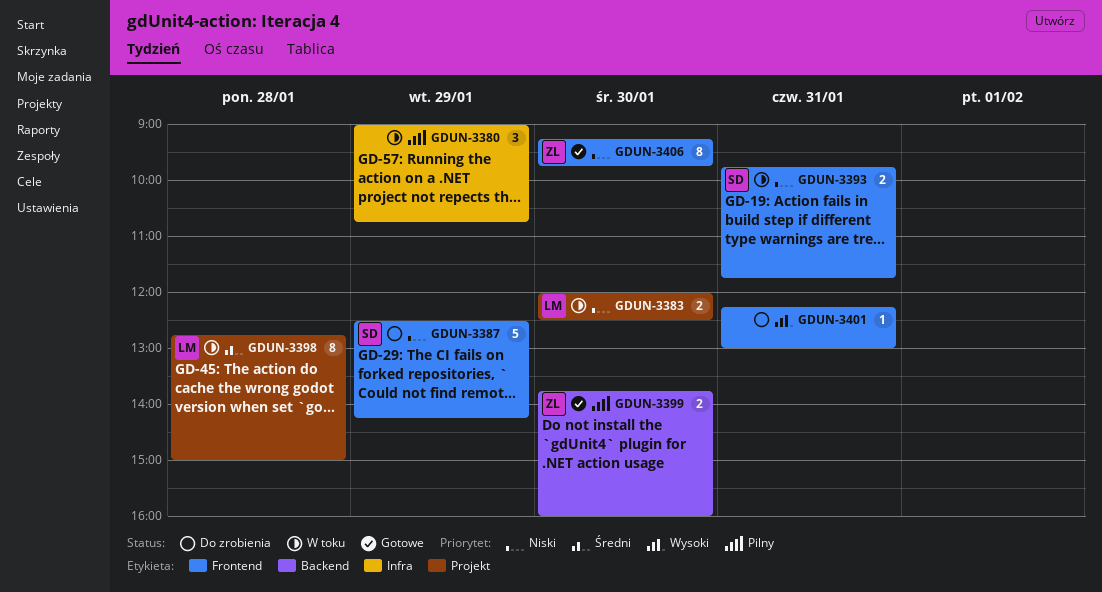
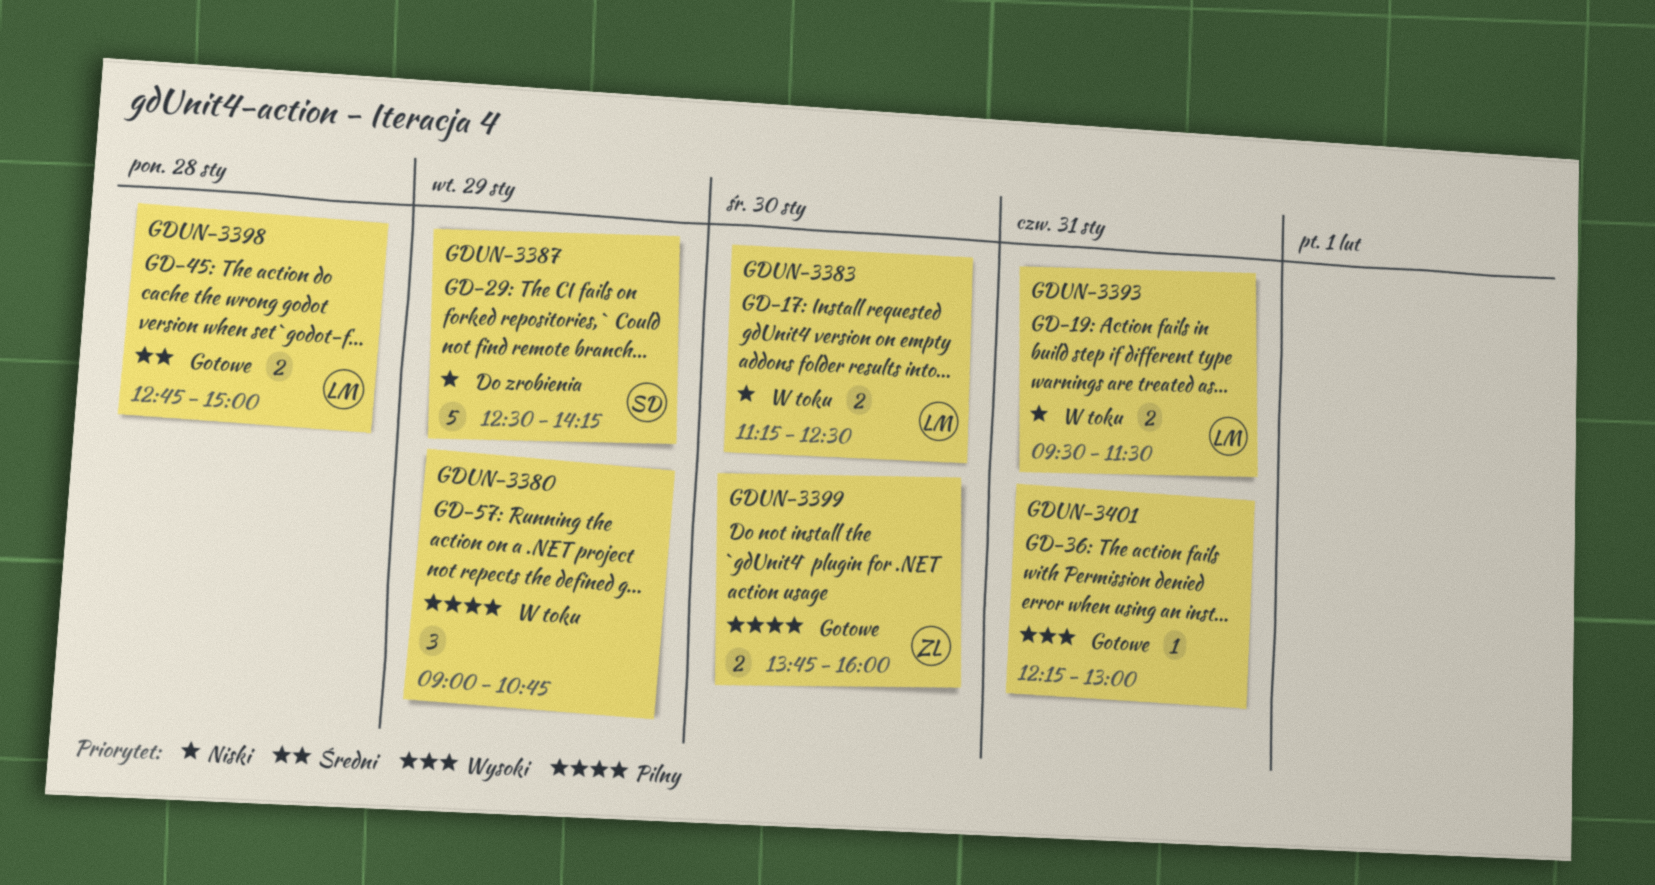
GDUN-3383, begins: 12:00 -> 11:15
GDUN-3393, owner: SD -> LM
GDUN-3393, begins: 09:45 -> 09:30
GDUN-3393, ends: 11:45 -> 11:30
GDUN-3398, status: W toku -> Gotowe
GDUN-3398, estimate: 8 -> 2
GDUN-3401, status: Do zrobienia -> Gotowe
GDUN-3406: present -> none

